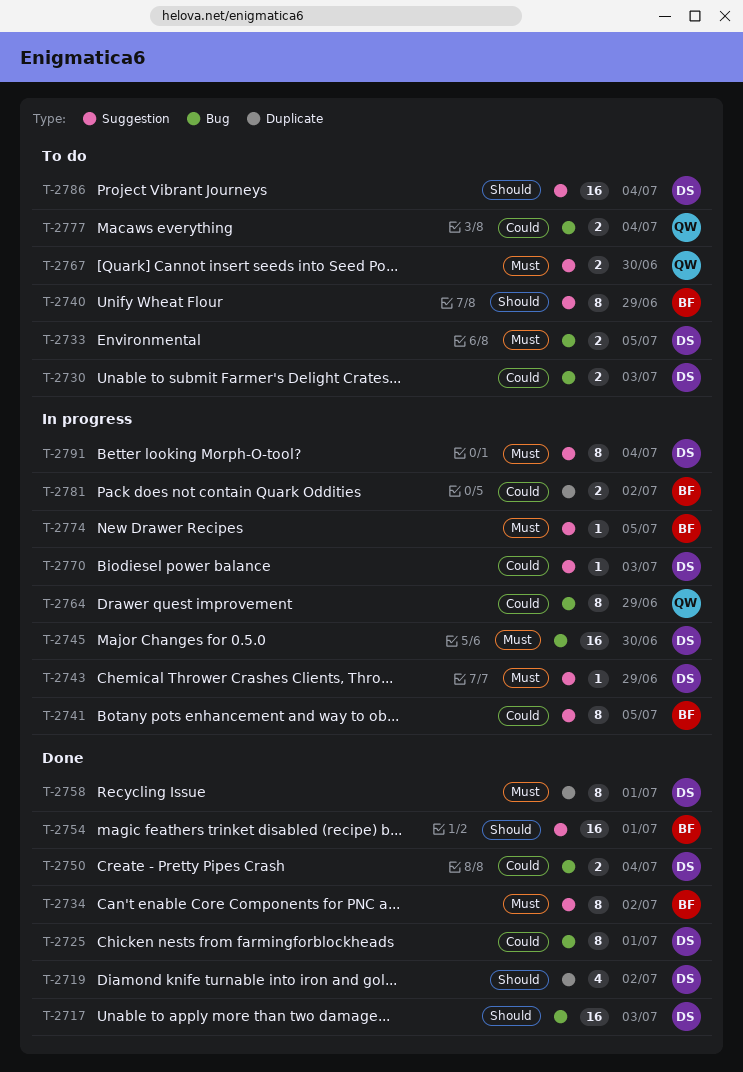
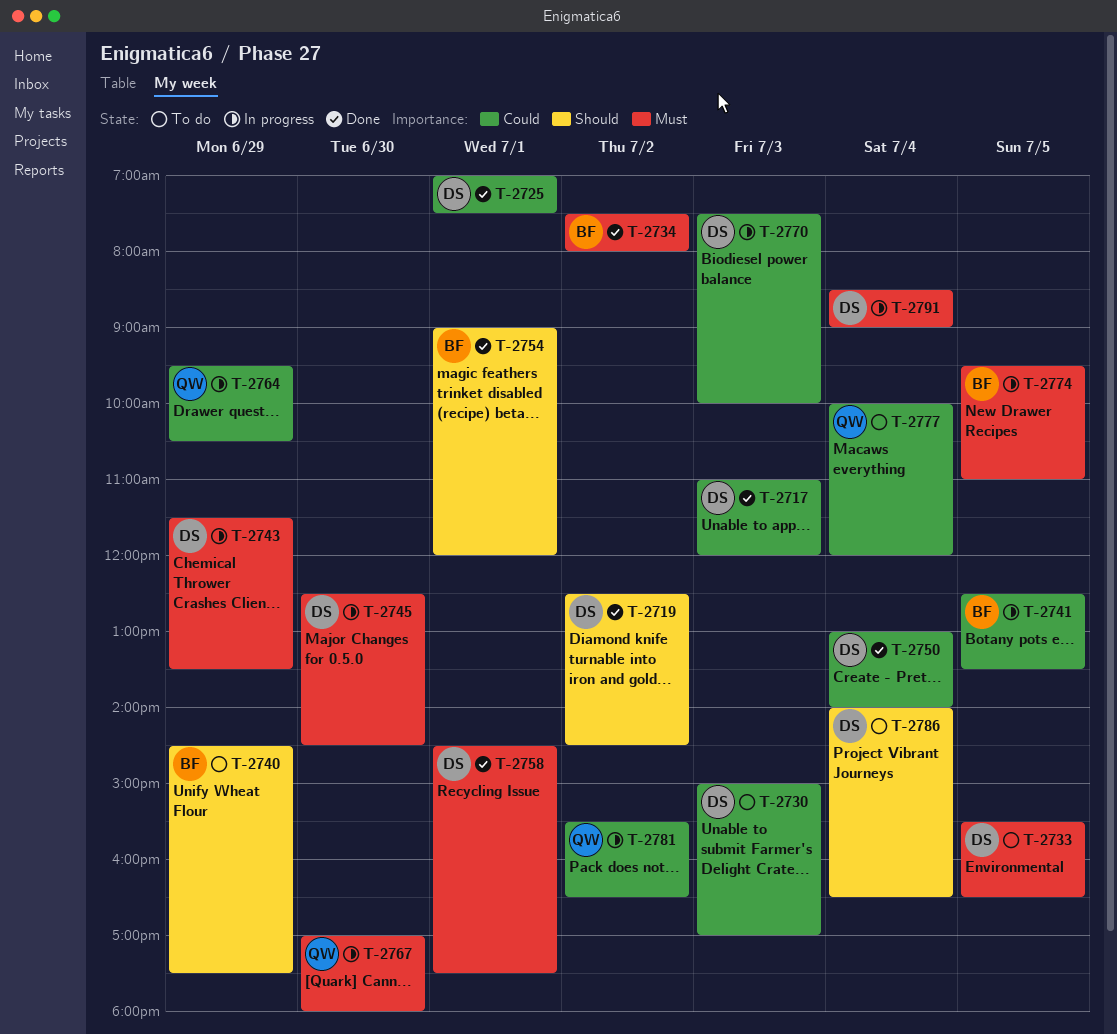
T-2717, priority: Should -> Could
T-2767, status: To do -> In progress
T-2781, owner: BF -> QW

